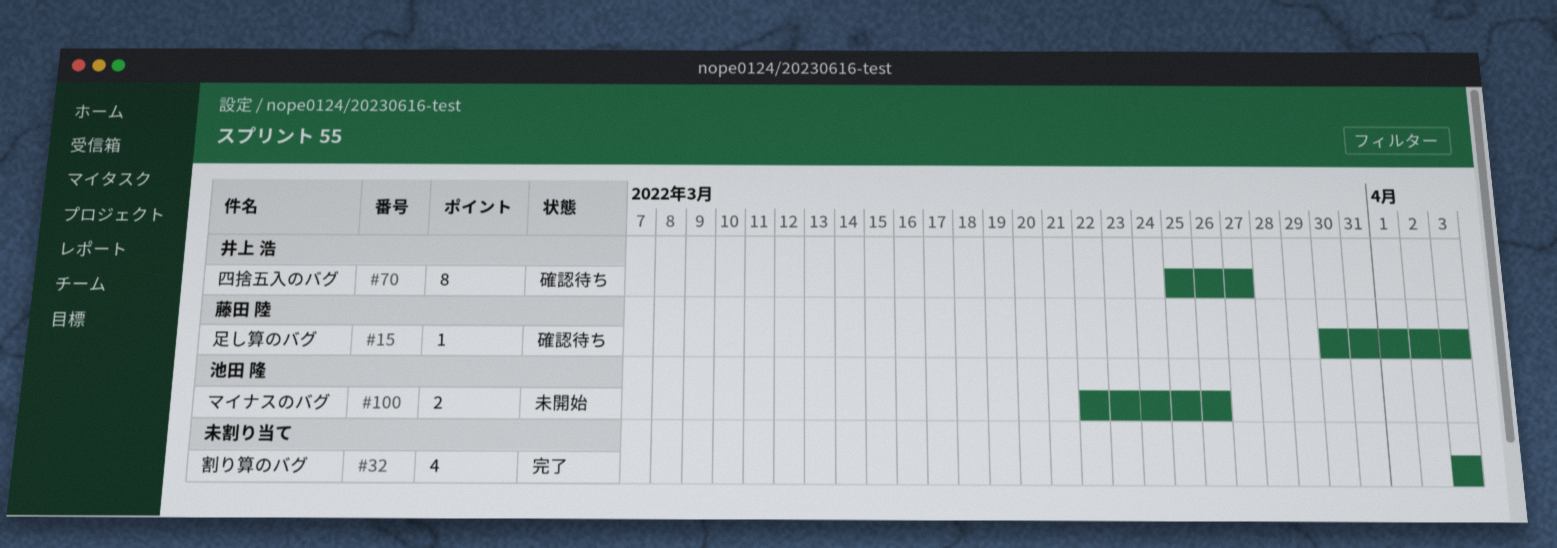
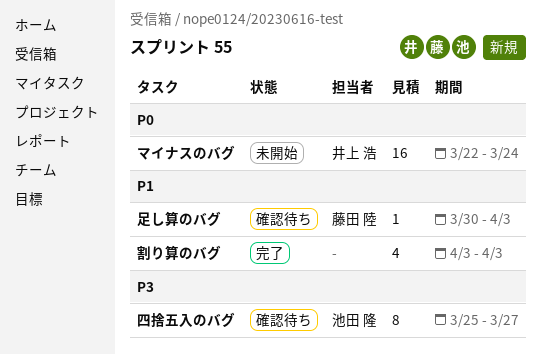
マイナスのバグ, owner: 池田 隆 -> 井上 浩
マイナスのバグ, estimate: 2 -> 16
マイナスのバグ, due: Mar 26 -> Mar 24
四捨五入のバグ, owner: 井上 浩 -> 池田 隆

